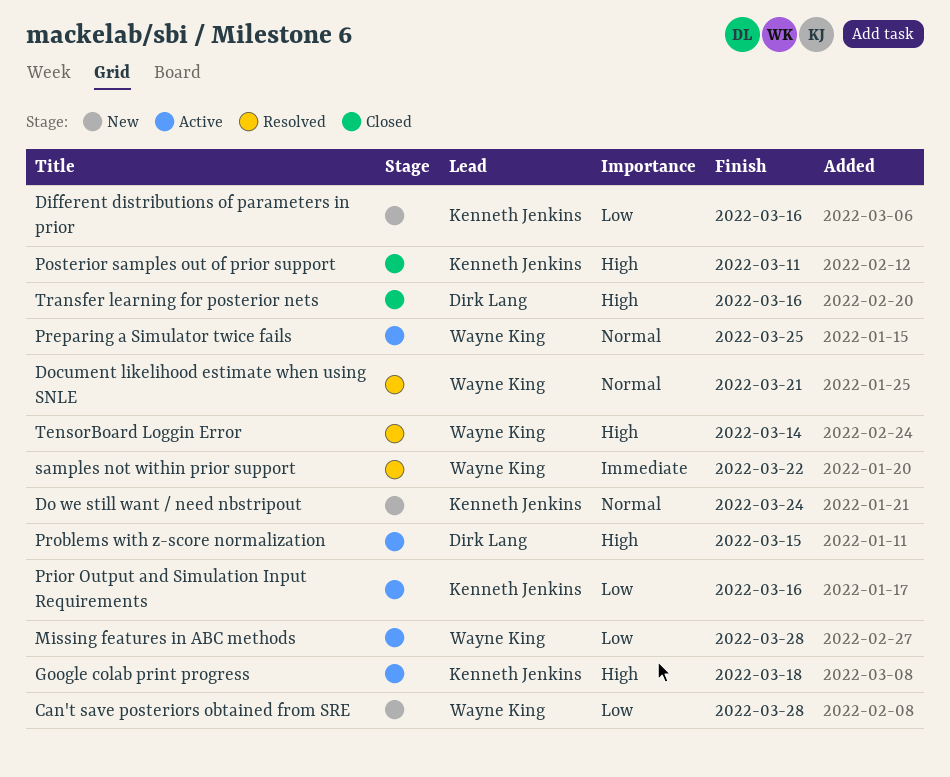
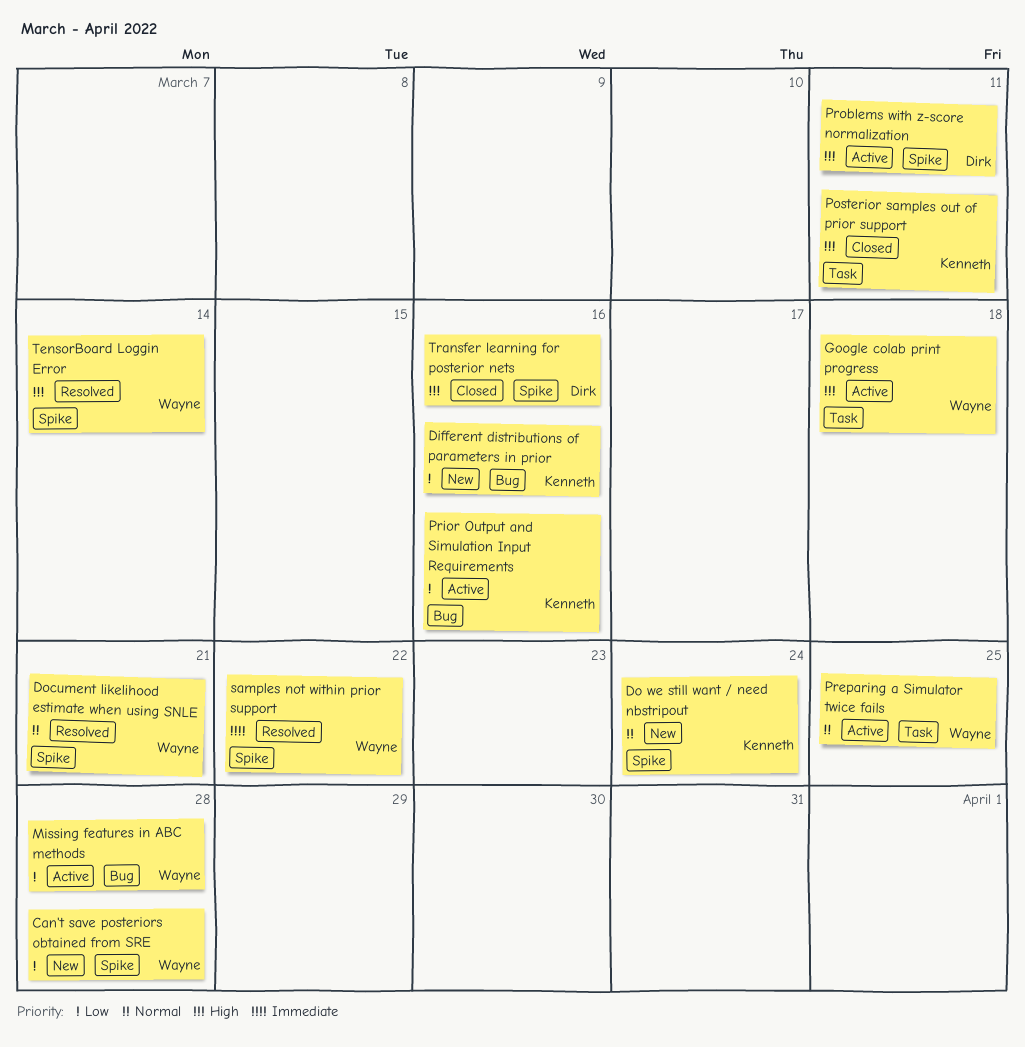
Google colab print progress, owner: Kenneth Jenkins -> Wayne King
Problems with z-score normalization, due: Mar 15 -> Mar 11

